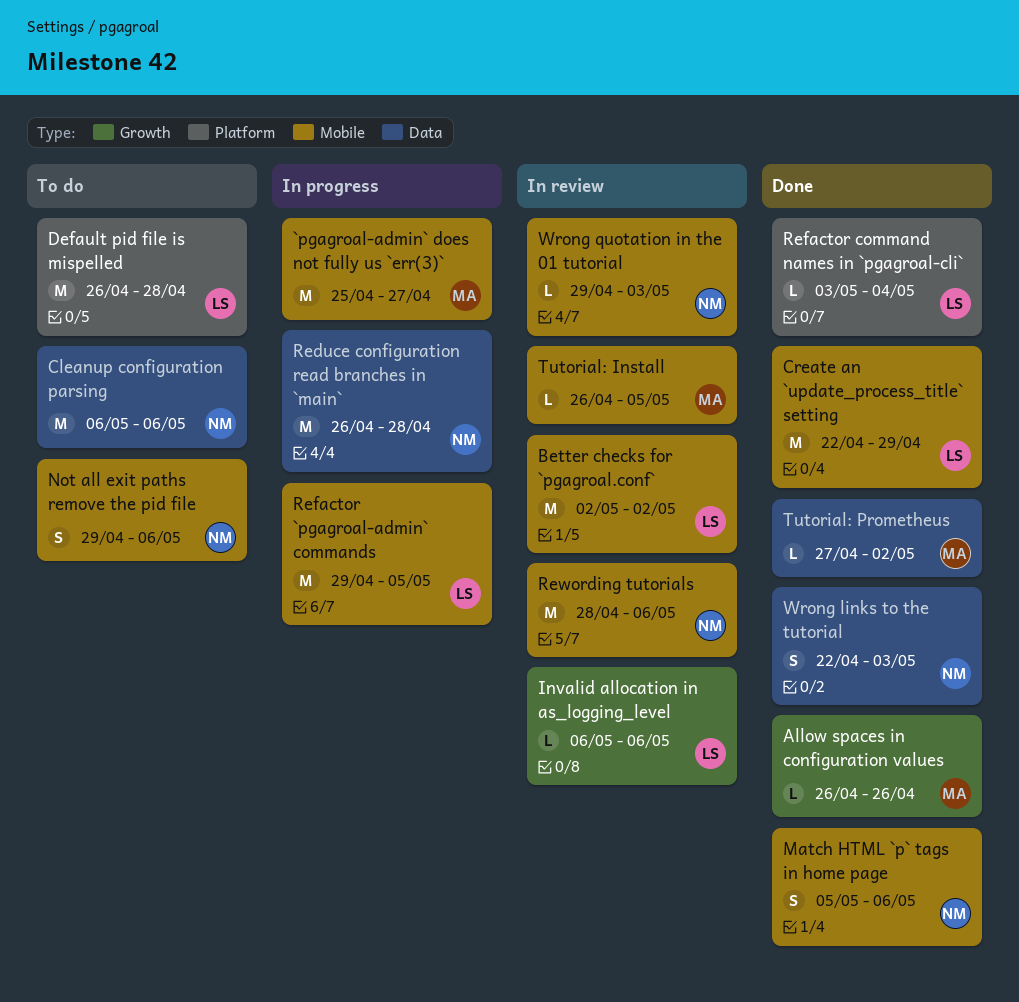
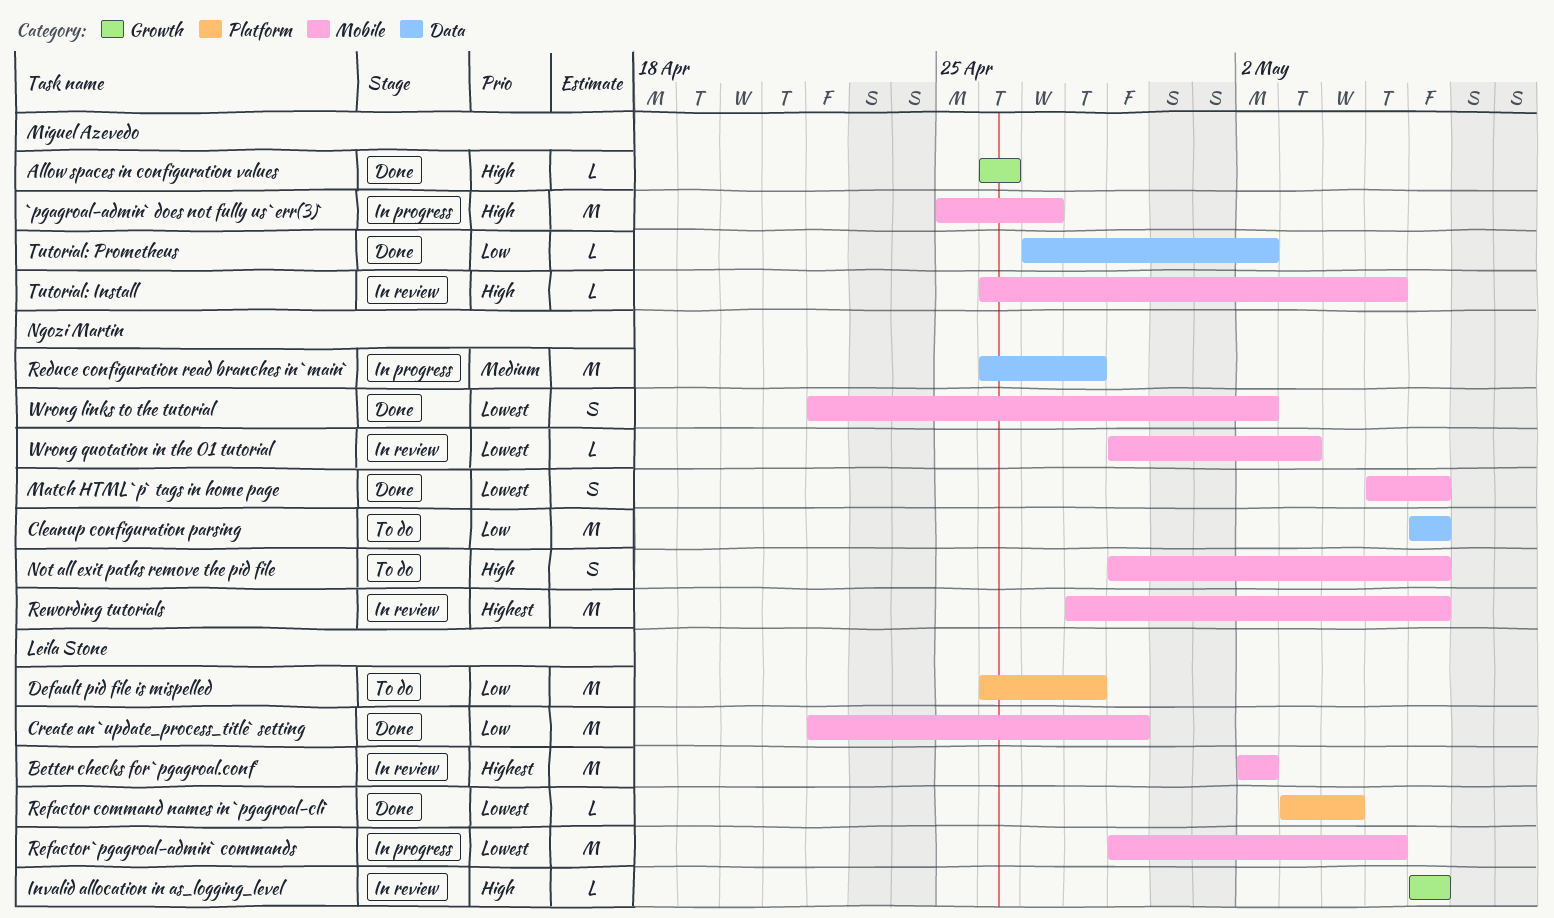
Wrong links to the tutorial, label: Data -> Mobile
Wrong links to the tutorial, due: May 3 -> May 2

